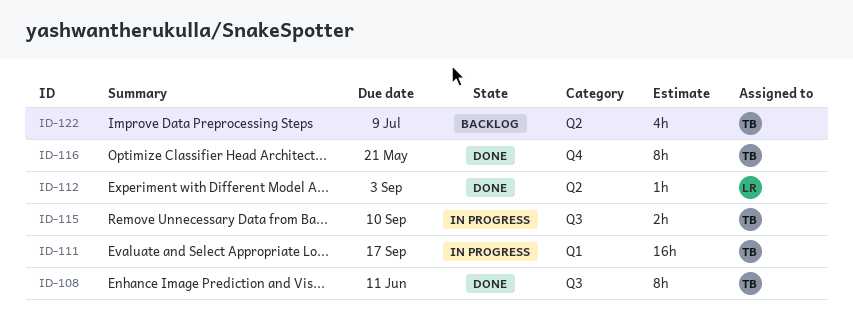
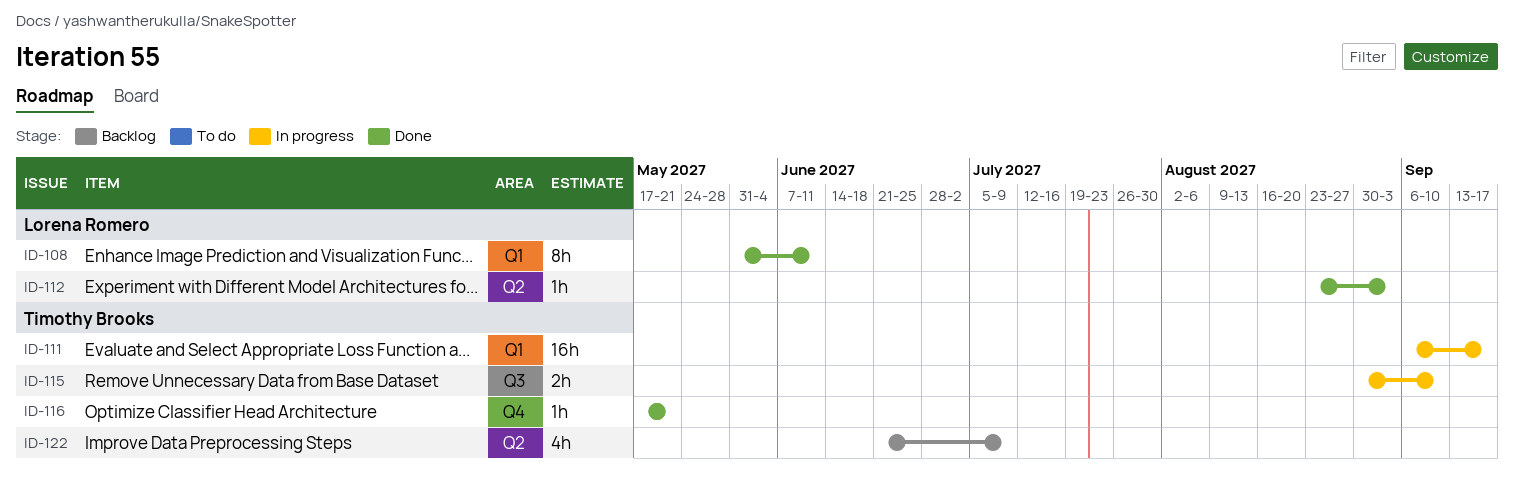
ID-108, owner: Timothy Brooks -> Lorena Romero
ID-108, label: Q3 -> Q1
ID-116, estimate: 8h -> 1h

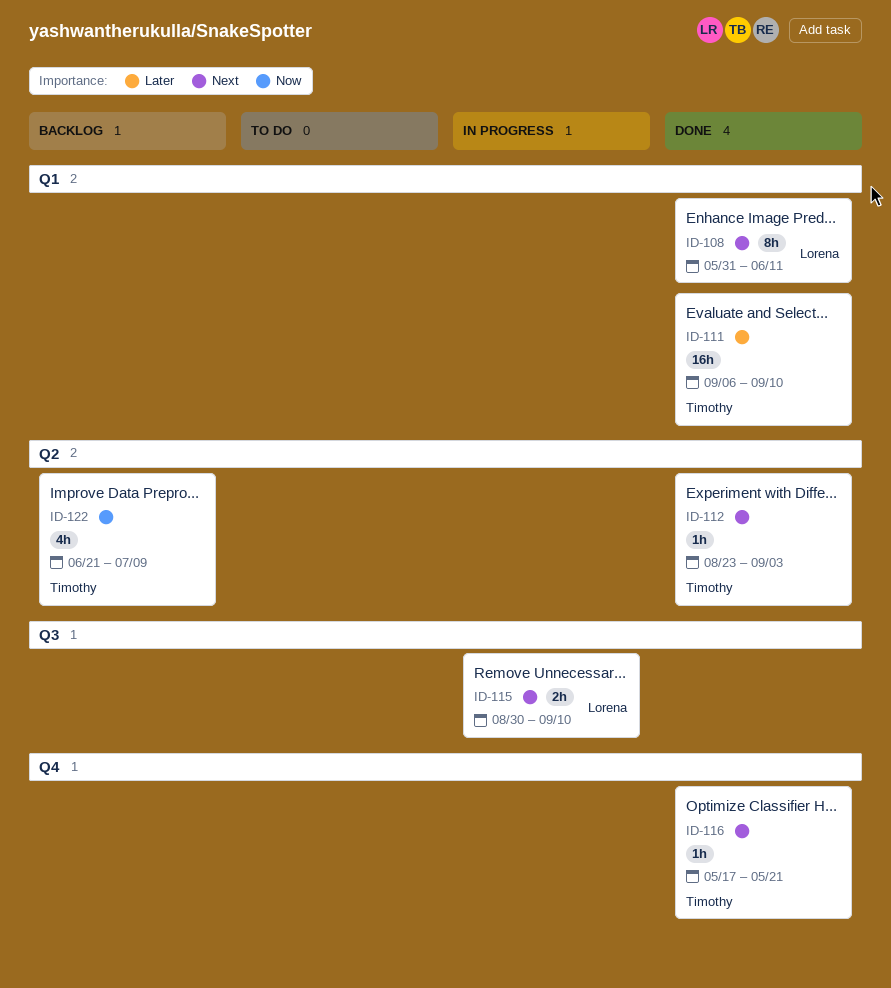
ID-111, status: In progress -> Done
ID-111, due: Sep 17 -> Sep 10
ID-112, owner: Lorena Romero -> Timothy Brooks
ID-115, owner: Timothy Brooks -> Lorena Romero

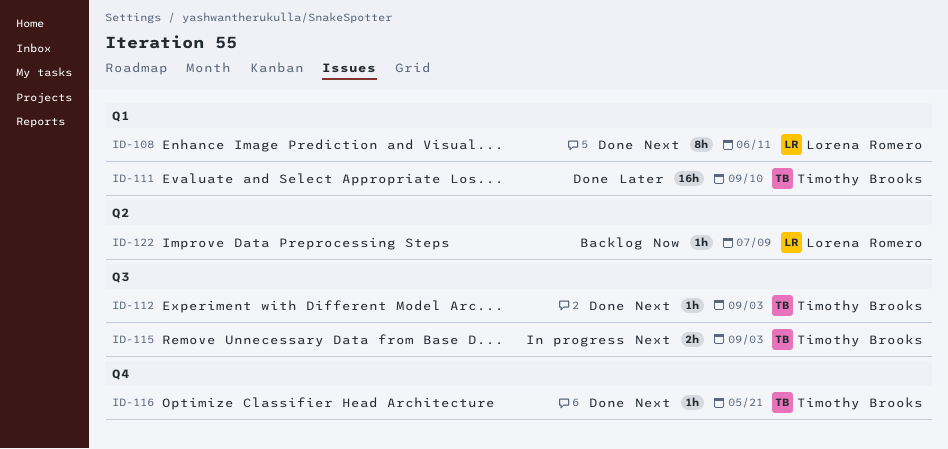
ID-112, label: Q2 -> Q3
ID-115, owner: Lorena Romero -> Timothy Brooks
ID-115, due: Sep 10 -> Sep 3
ID-122, owner: Timothy Brooks -> Lorena Romero
ID-122, estimate: 4h -> 1h

